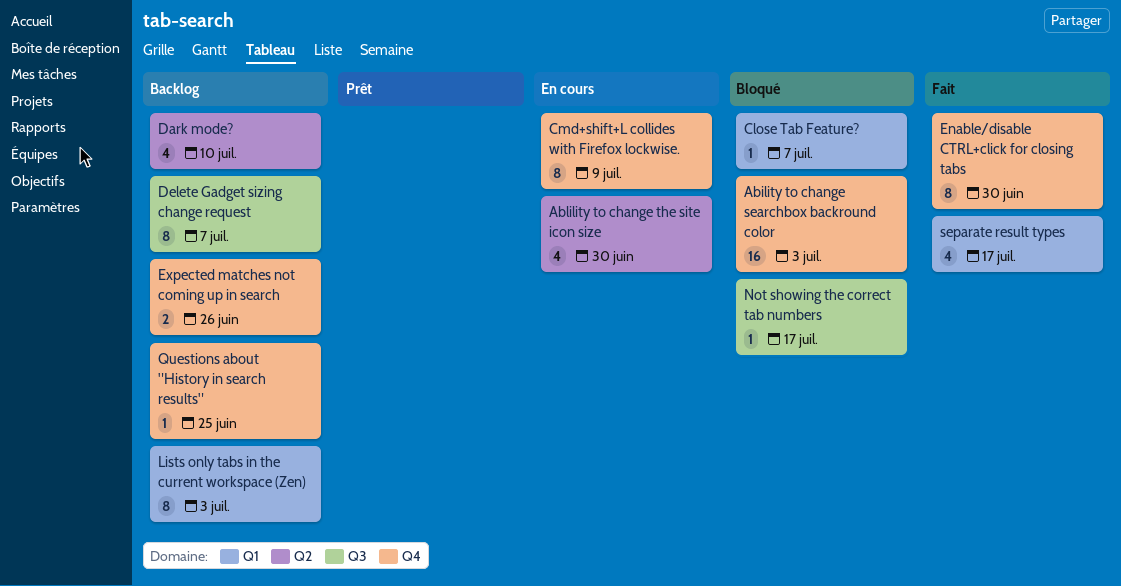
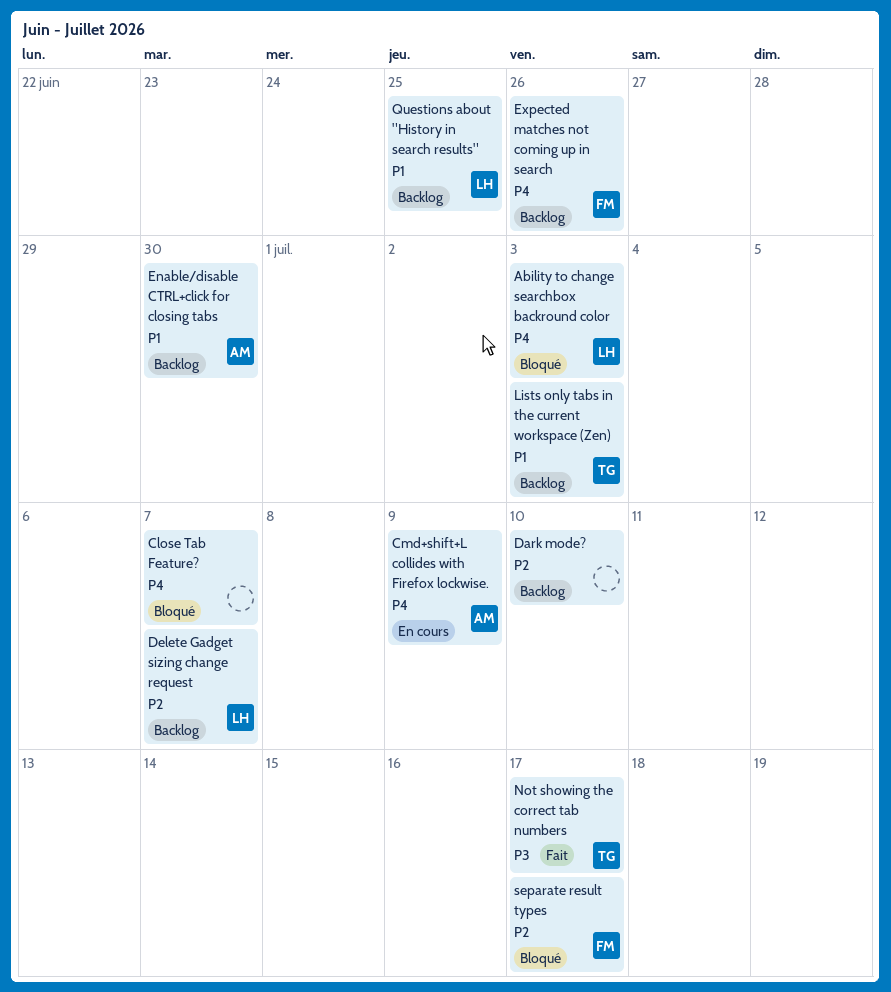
Ablility to change the site icon size: present -> none
Enable/disable CTRL+click for closing tabs, status: Fait -> Backlog
Not showing the correct tab numbers, status: Bloqué -> Fait
separate result types, status: Fait -> Bloqué

